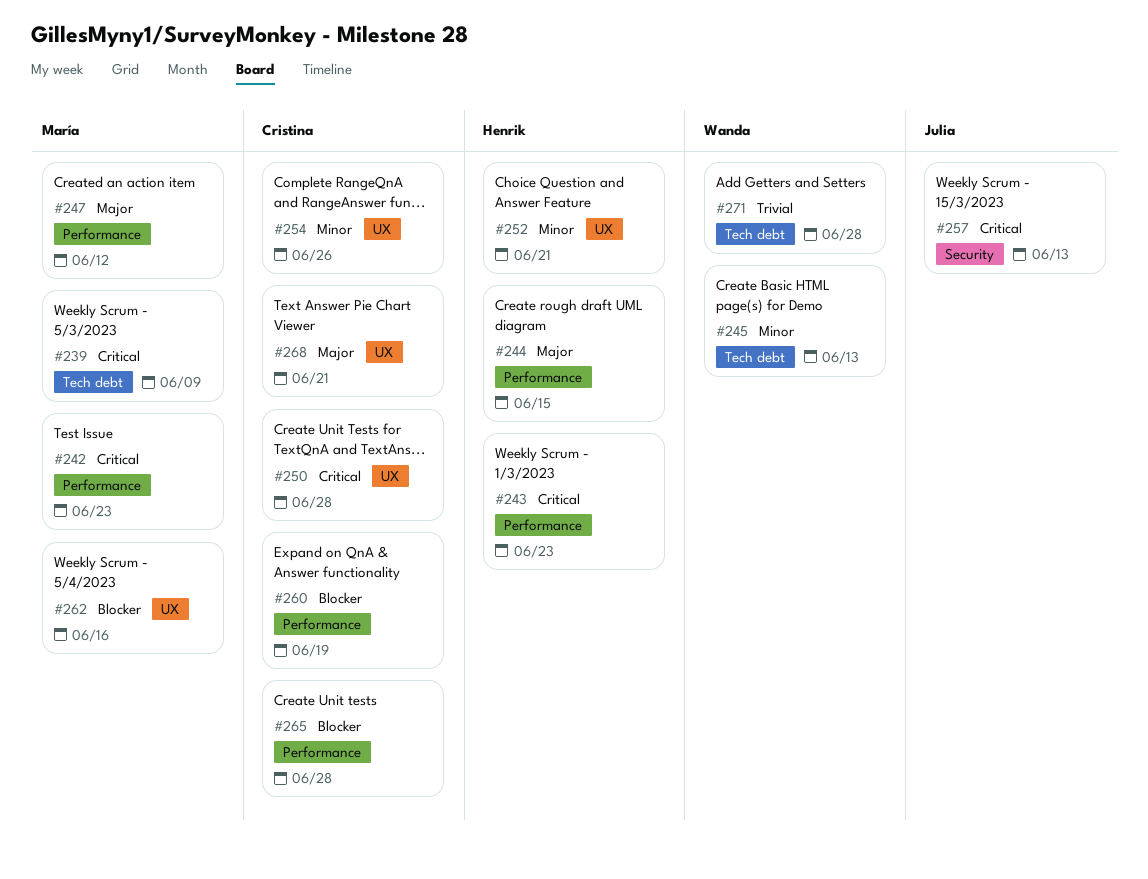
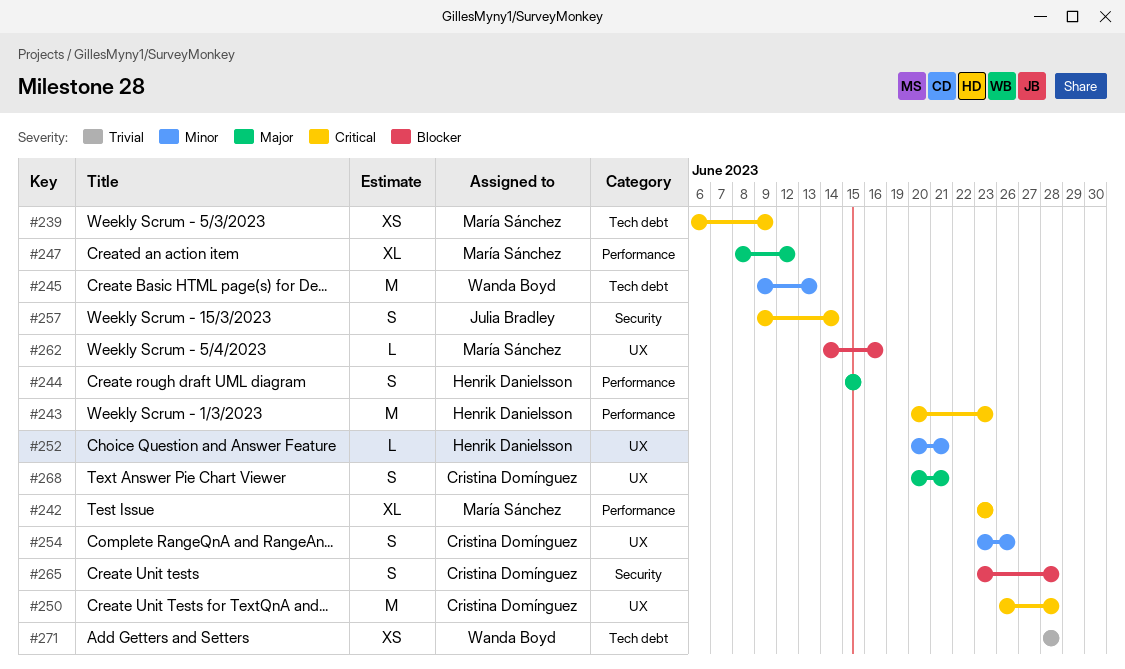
#257, due: Jun 13 -> Jun 14
#260: present -> none
#265, label: Performance -> Security

